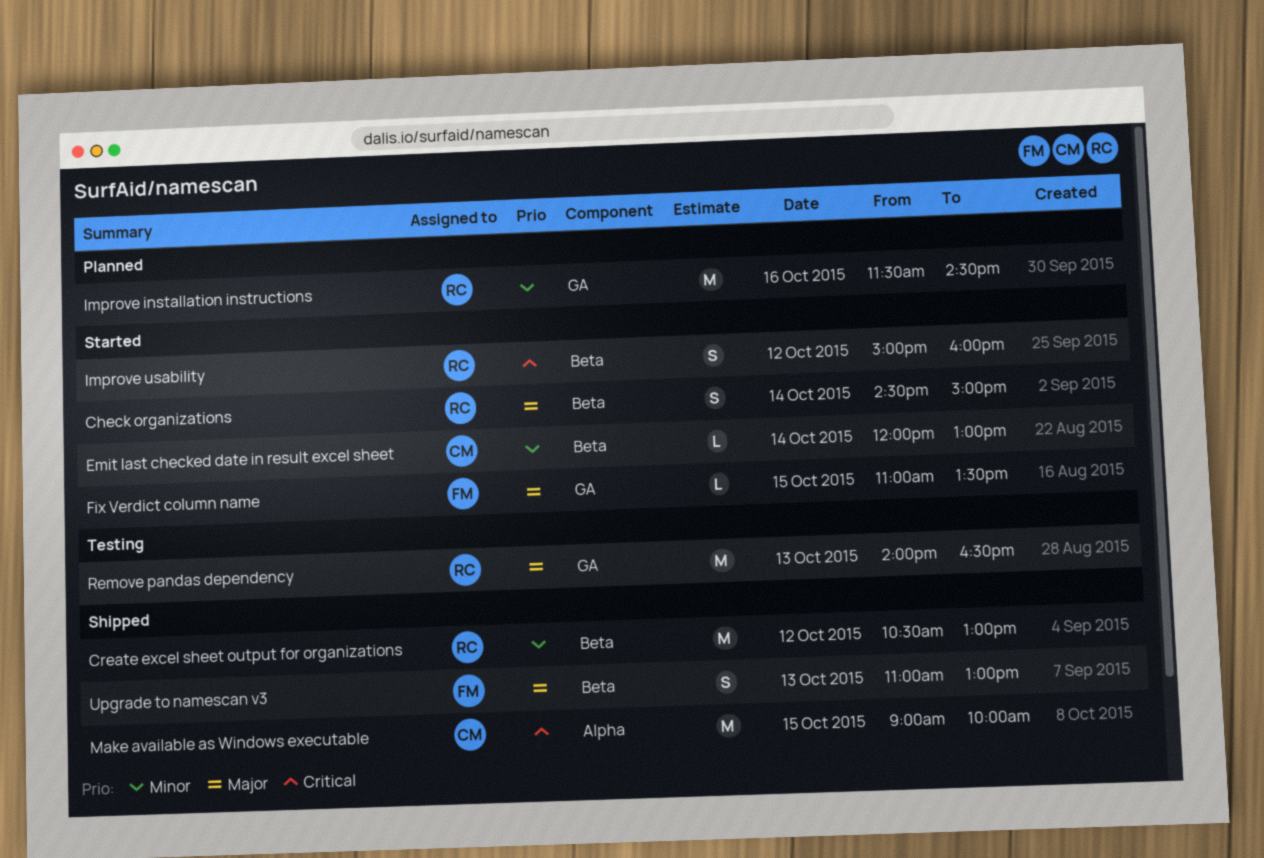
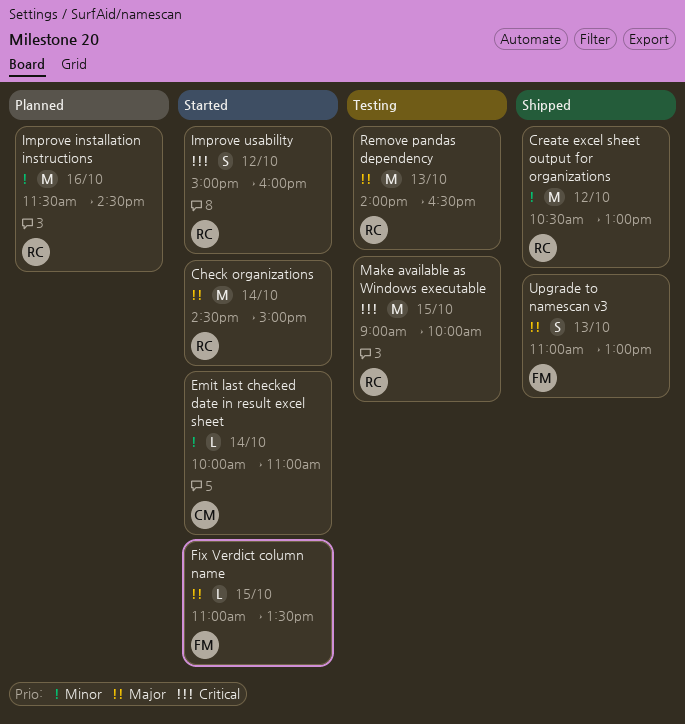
Check organizations, estimate: S -> M
Emit last checked date in result excel sheet, begins: 12:00 -> 10:00
Emit last checked date in result excel sheet, ends: 13:00 -> 11:00
Make available as Windows executable, status: Shipped -> Testing
Make available as Windows executable, owner: CM -> RC

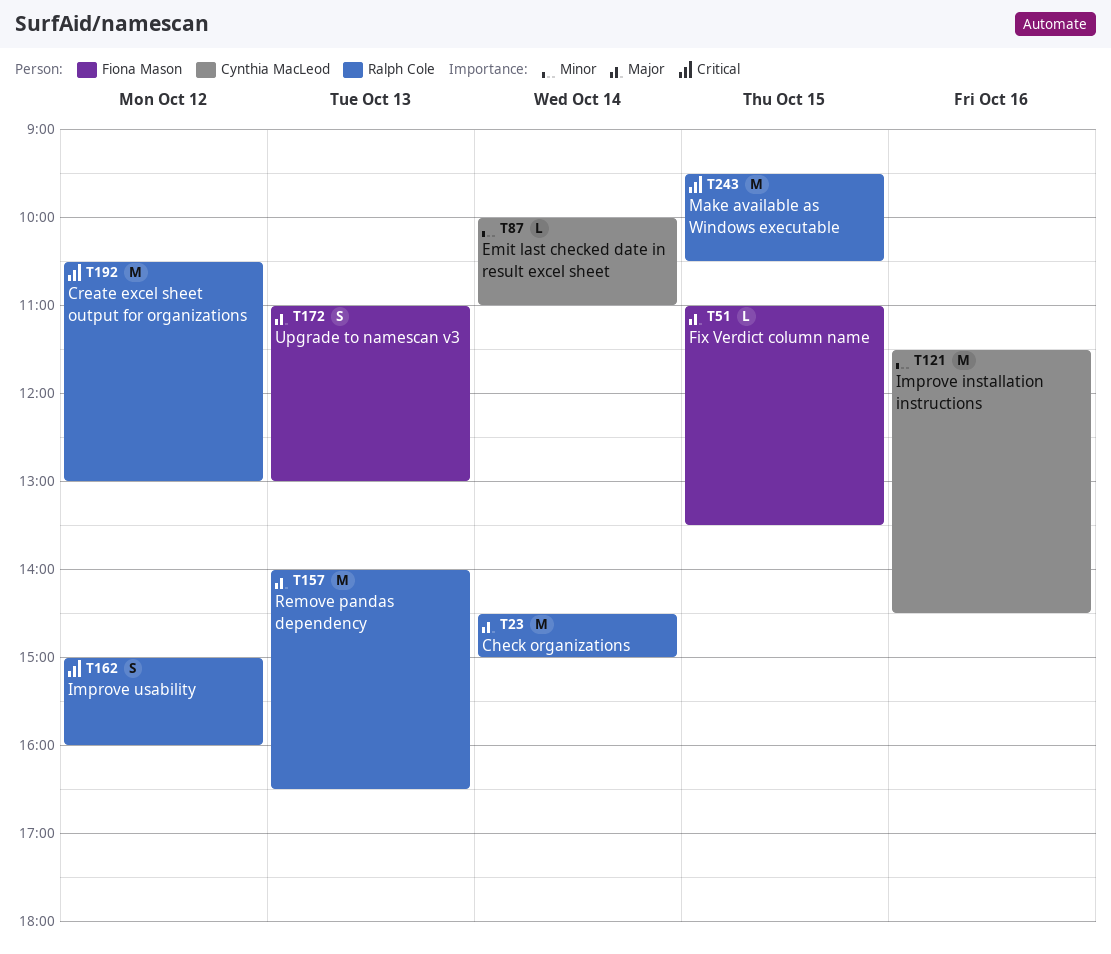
Create excel sheet output for organizations, priority: Minor -> Critical
Improve installation instructions, owner: Ralph Cole -> Cynthia MacLeod
Make available as Windows executable, begins: 09:00 -> 09:30
Make available as Windows executable, ends: 10:00 -> 10:30

